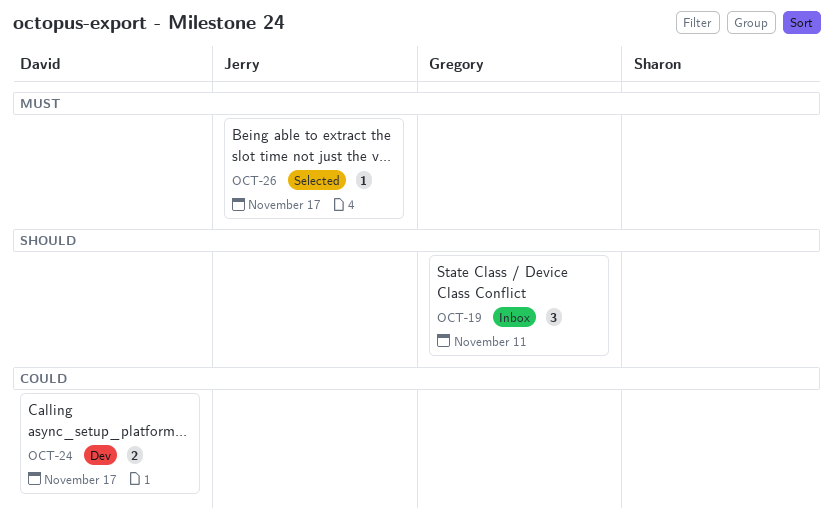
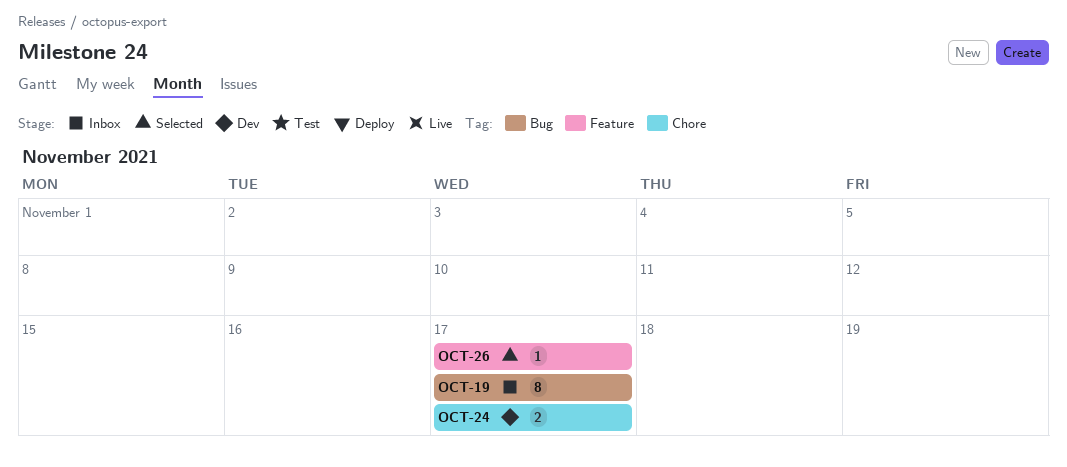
OCT-19, estimate: 3 -> 8
OCT-19, due: Nov 11 -> Nov 17

